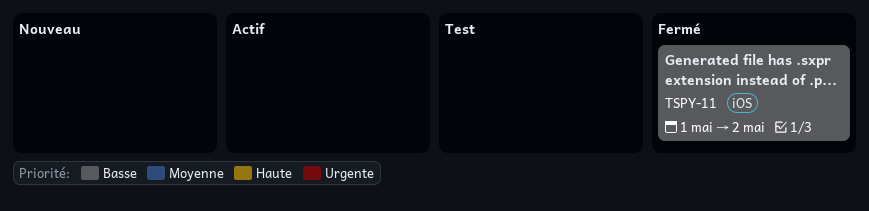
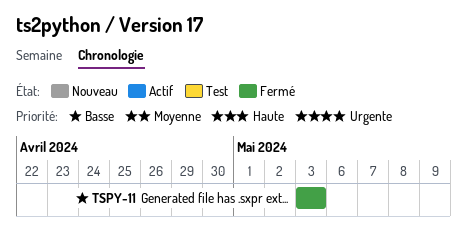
TSPY-11, start: May 1 -> May 3
TSPY-11, due: May 2 -> May 3

